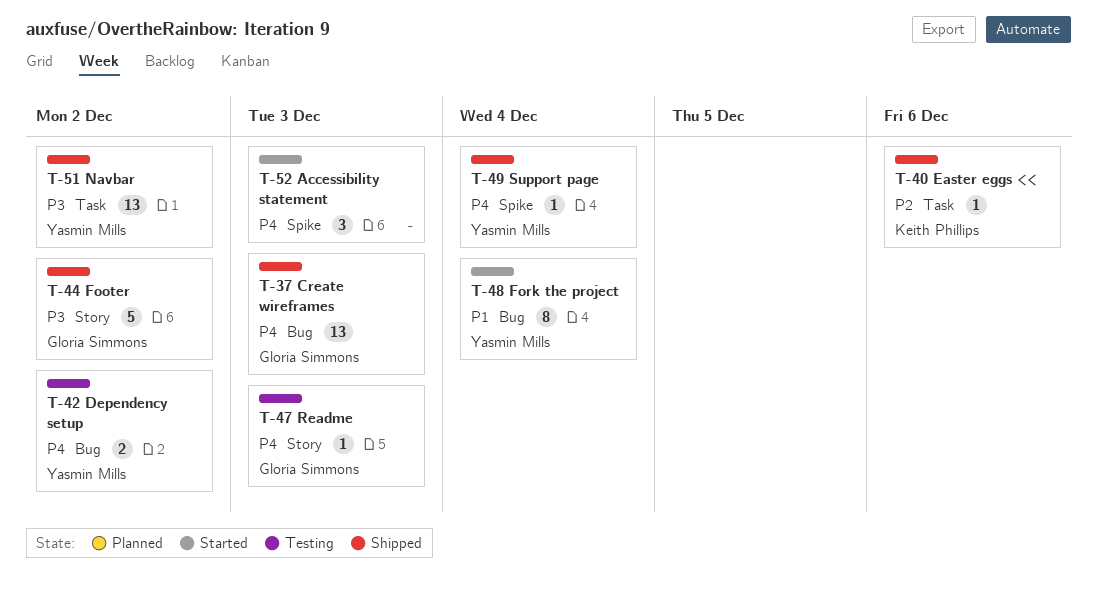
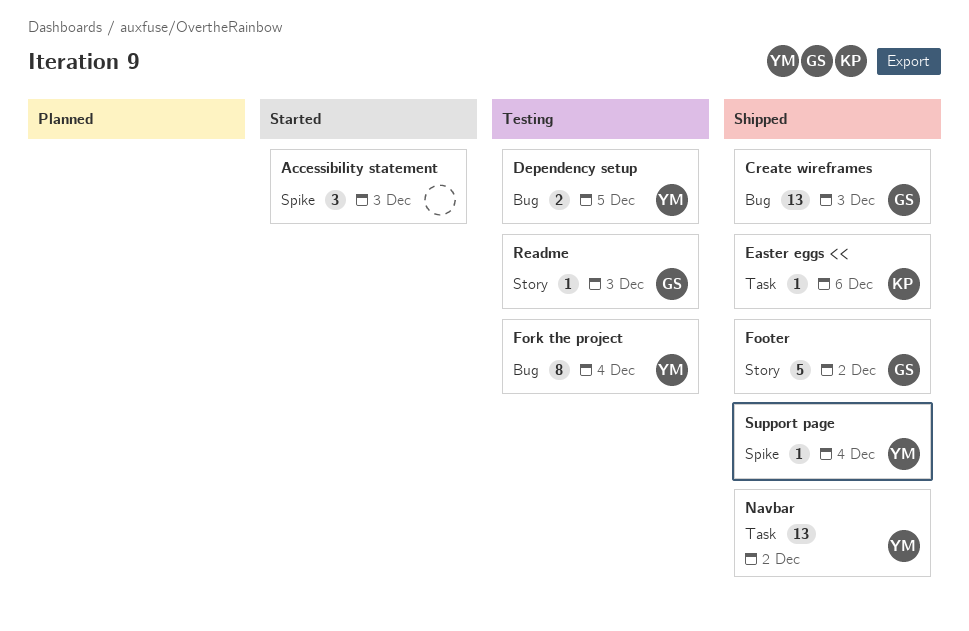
Dependency setup, due: Dec 2 -> Dec 5
Fork the project, status: Started -> Testing

